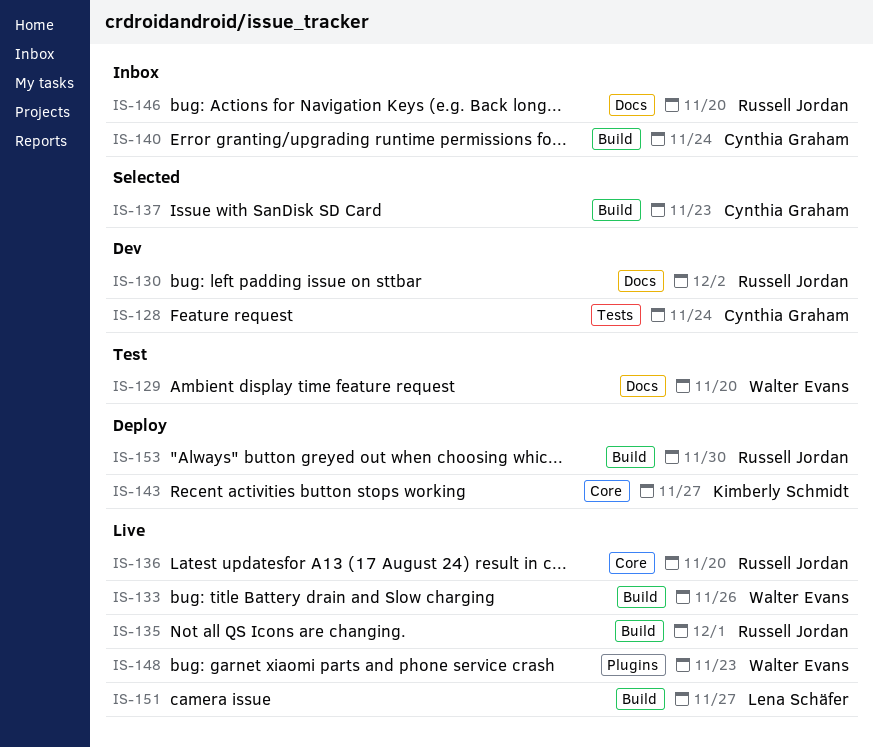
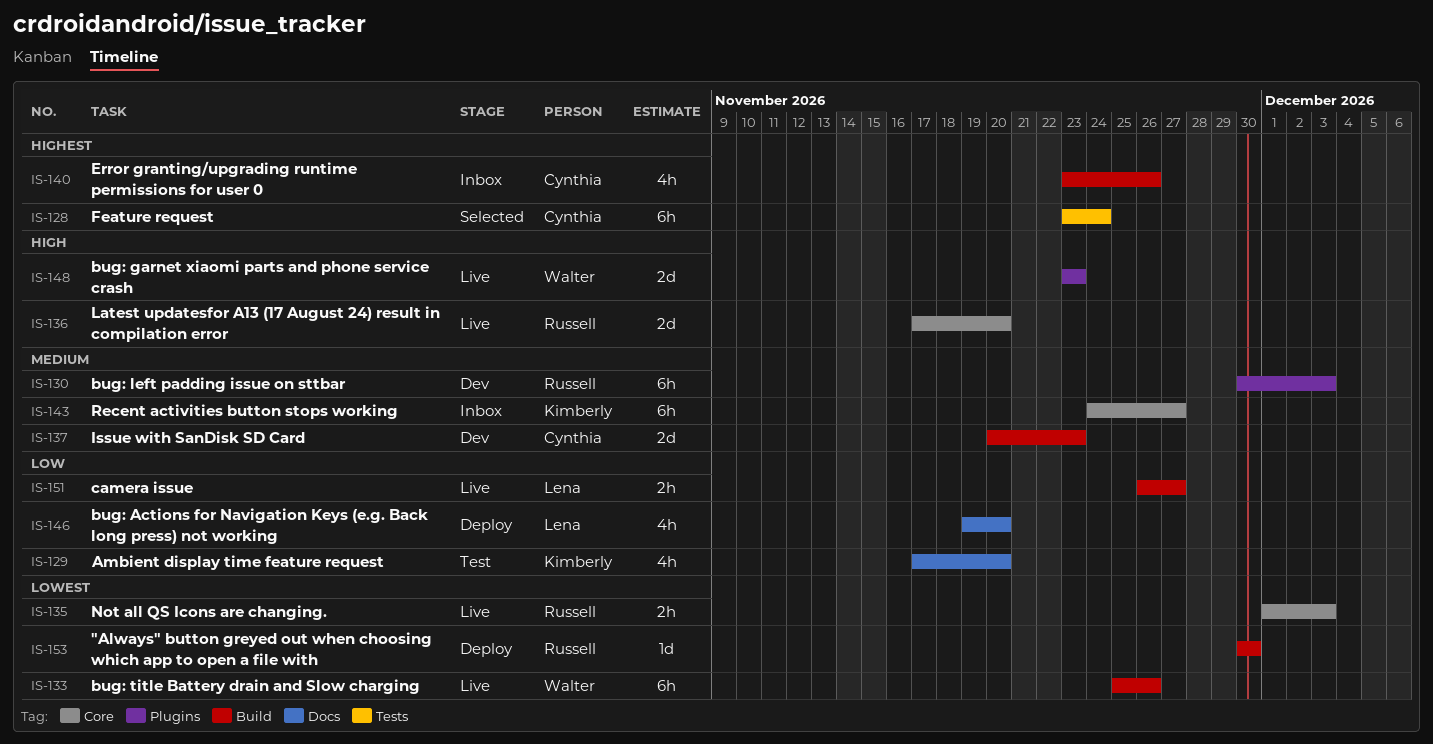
IS-128, status: Dev -> Selected
IS-129, owner: Walter Evans -> Kimberly Schmidt
IS-130, label: Docs -> Plugins
IS-130, due: Dec 2 -> Dec 3
IS-135, label: Build -> Core
IS-135, due: Dec 1 -> Dec 3
IS-137, status: Selected -> Dev
IS-140, due: Nov 24 -> Nov 26
IS-143, status: Deploy -> Inbox
IS-146, status: Inbox -> Deploy
IS-146, owner: Russell Jordan -> Lena Schäfer

